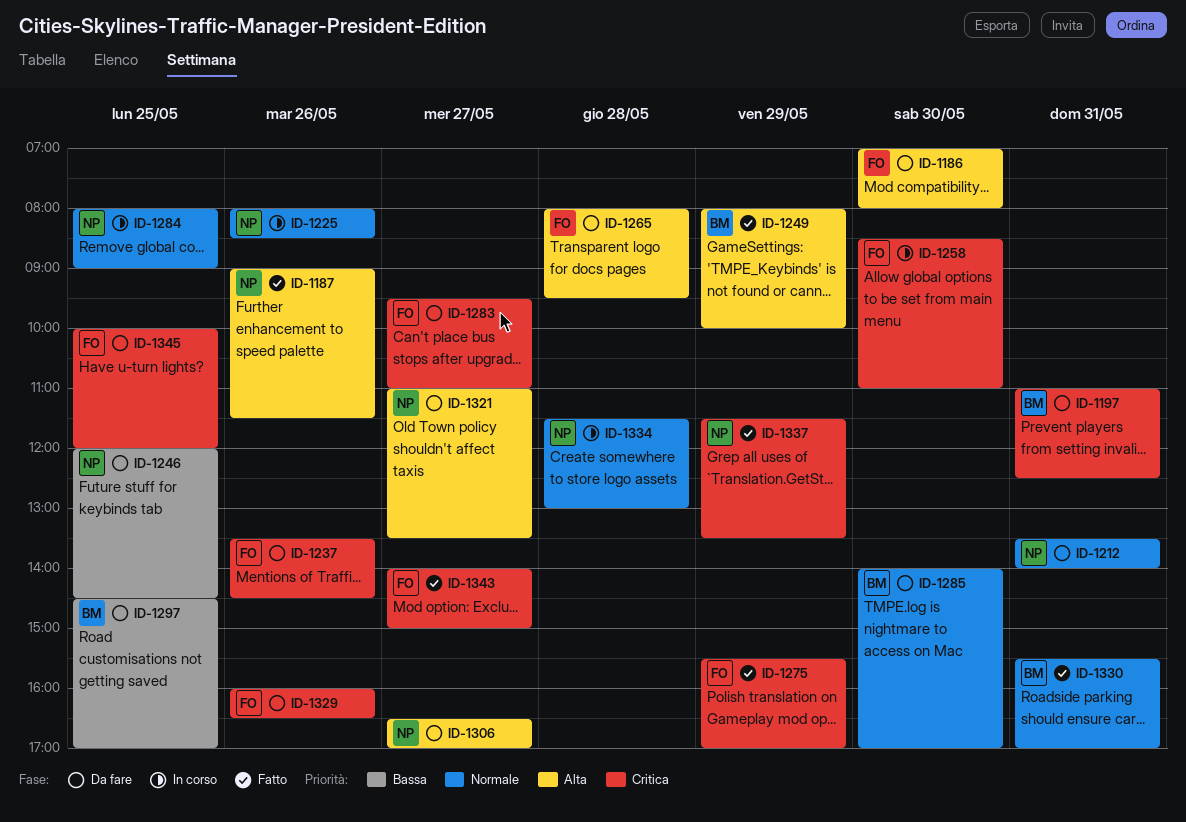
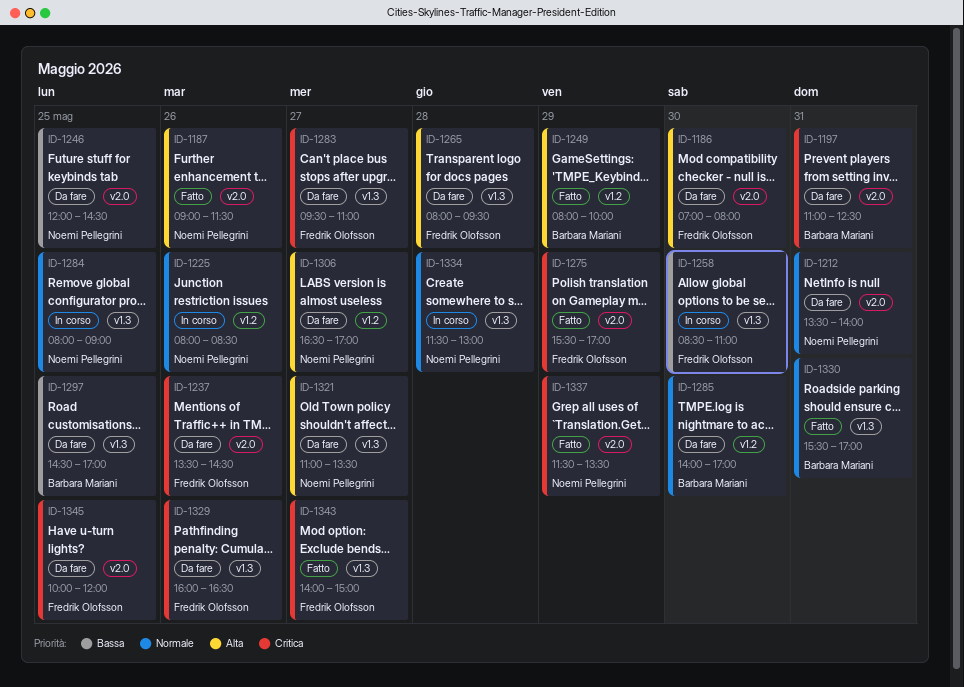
ID-1258, priority: Critica -> Bassa

